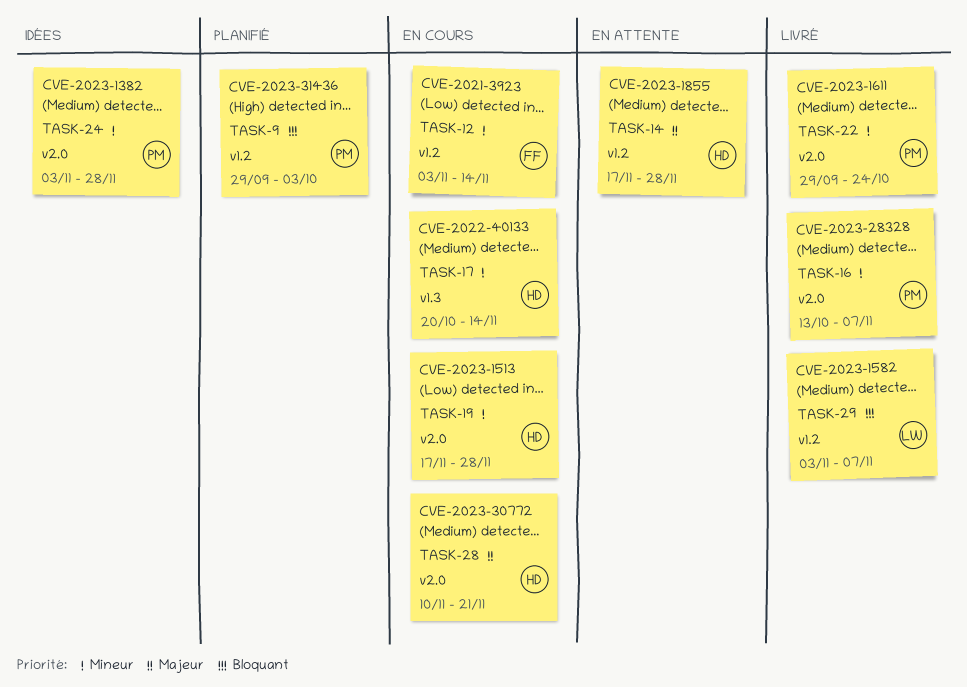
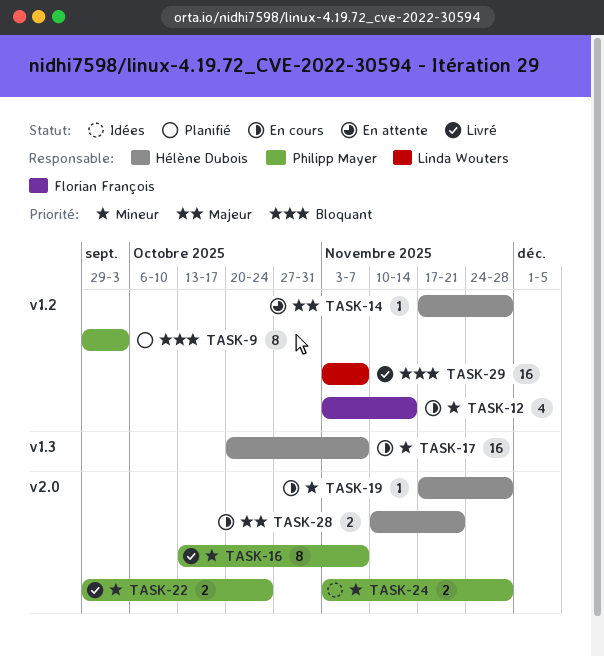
TASK-17, due: Nov 14 -> Nov 7

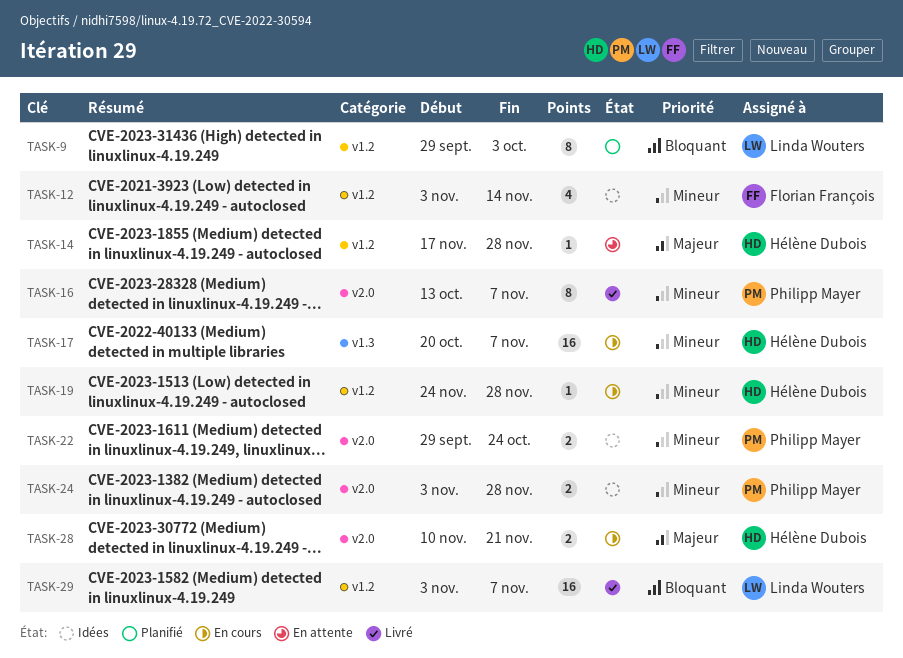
TASK-9, owner: Philipp Mayer -> Linda Wouters
TASK-12, status: En cours -> Idées
TASK-19, label: v2.0 -> v1.2
TASK-19, start: Nov 17 -> Nov 24
TASK-22, status: Livré -> Idées

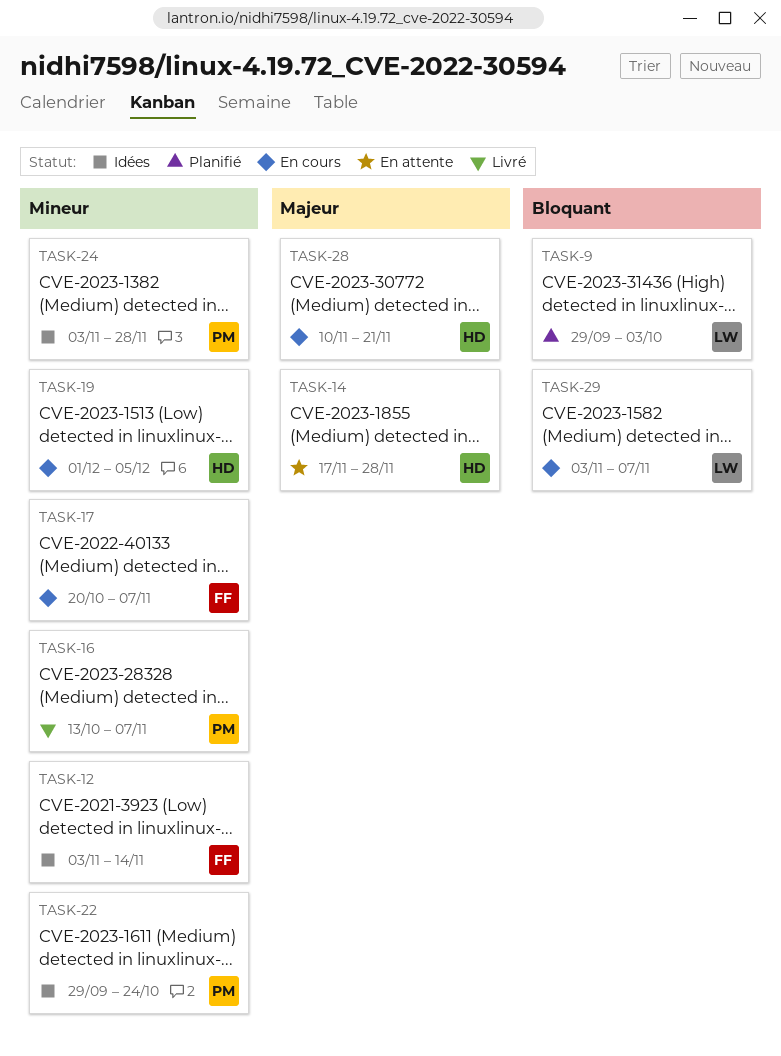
TASK-17, owner: Hélène Dubois -> Florian François
TASK-19, start: Nov 24 -> Dec 1
TASK-19, due: Nov 28 -> Dec 5
TASK-29, status: Livré -> En cours

